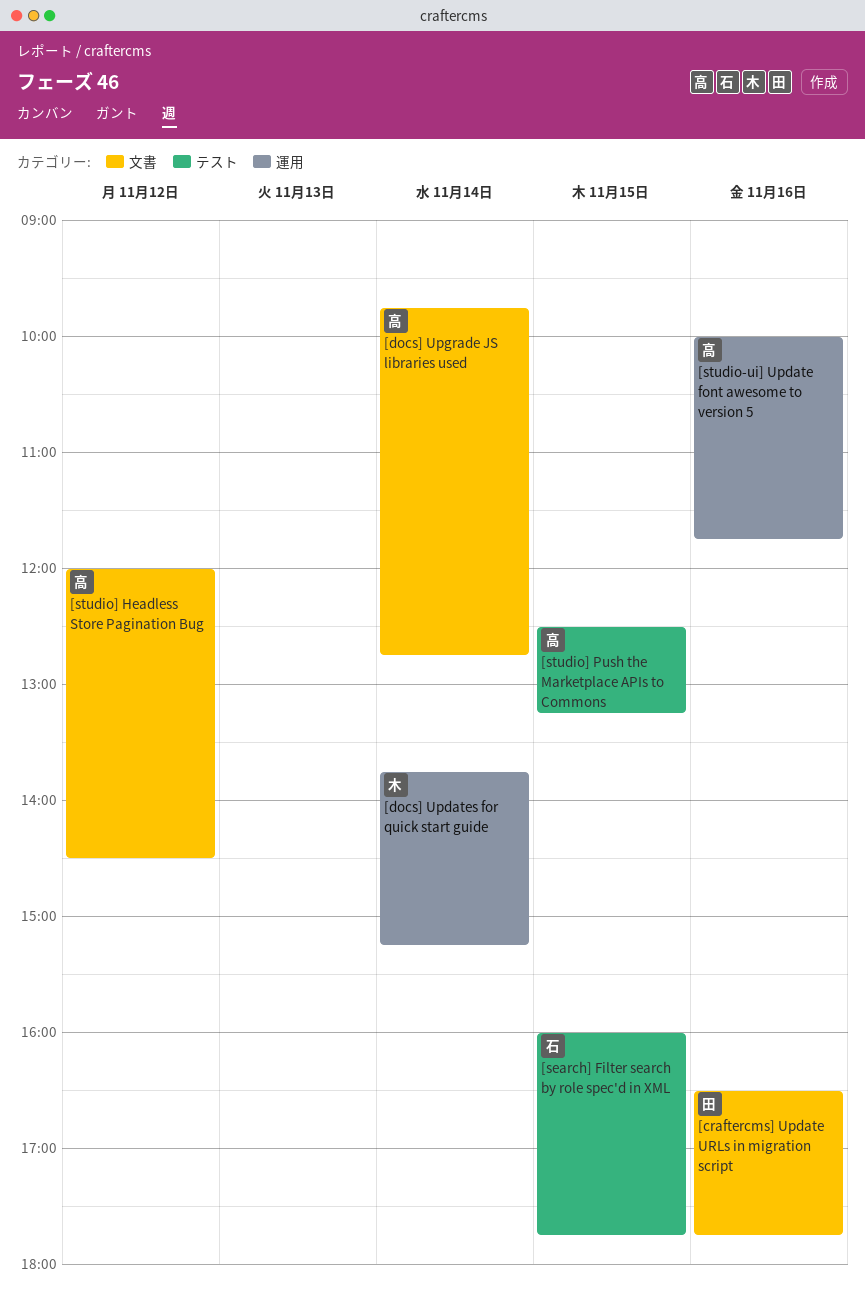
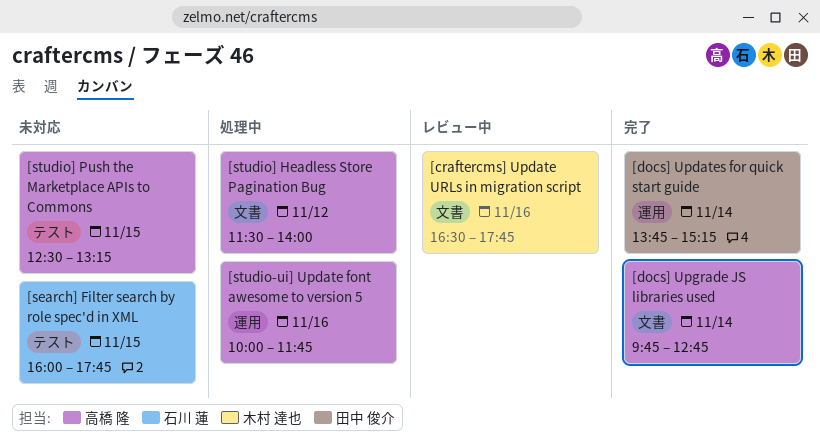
[craftercms] Update URLs in migration script, owner: 田中 俊介 -> 木村 達也
[docs] Updates for quick start guide, owner: 木村 達也 -> 田中 俊介
[studio] Headless Store Pagination Bug, begins: 12:00 -> 11:30
[studio] Headless Store Pagination Bug, ends: 14:30 -> 14:00

